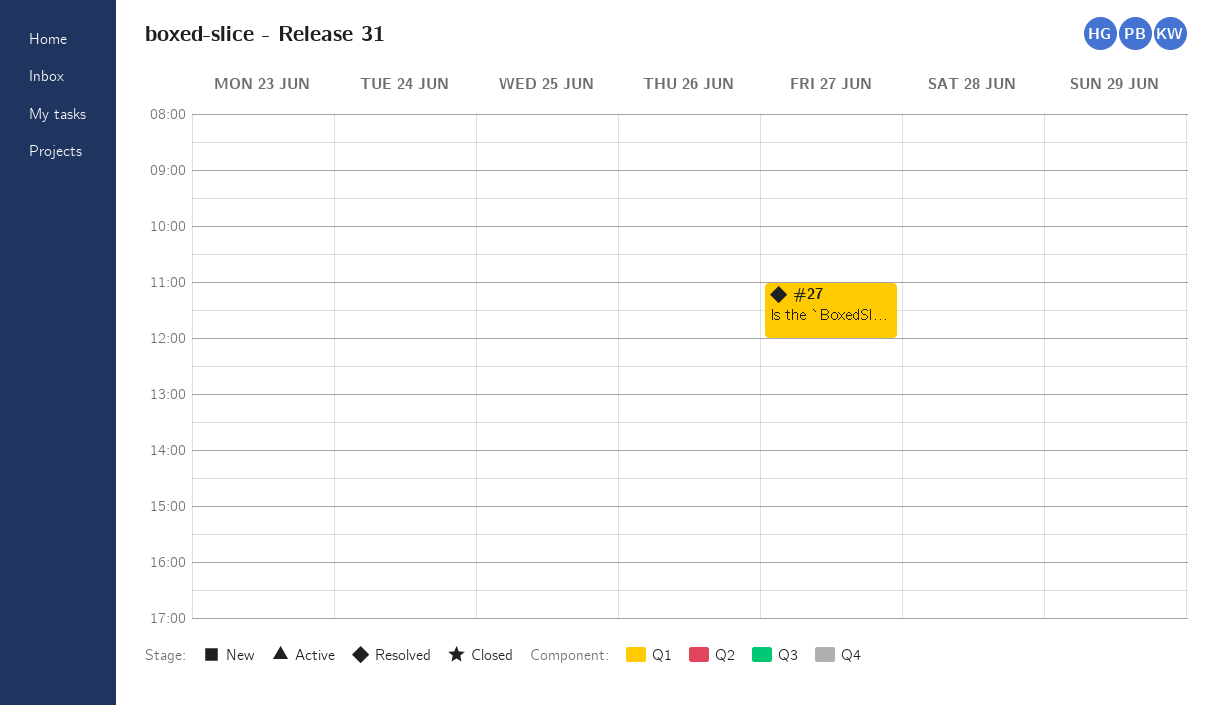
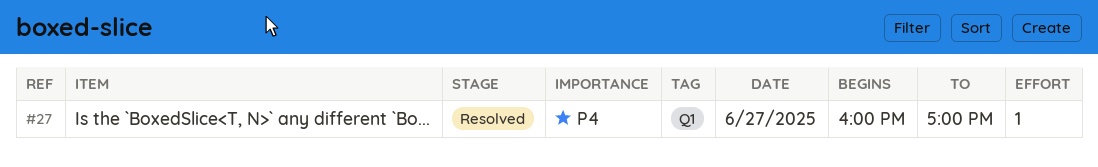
#27, begins: 11:00 -> 16:00
#27, ends: 12:00 -> 17:00

